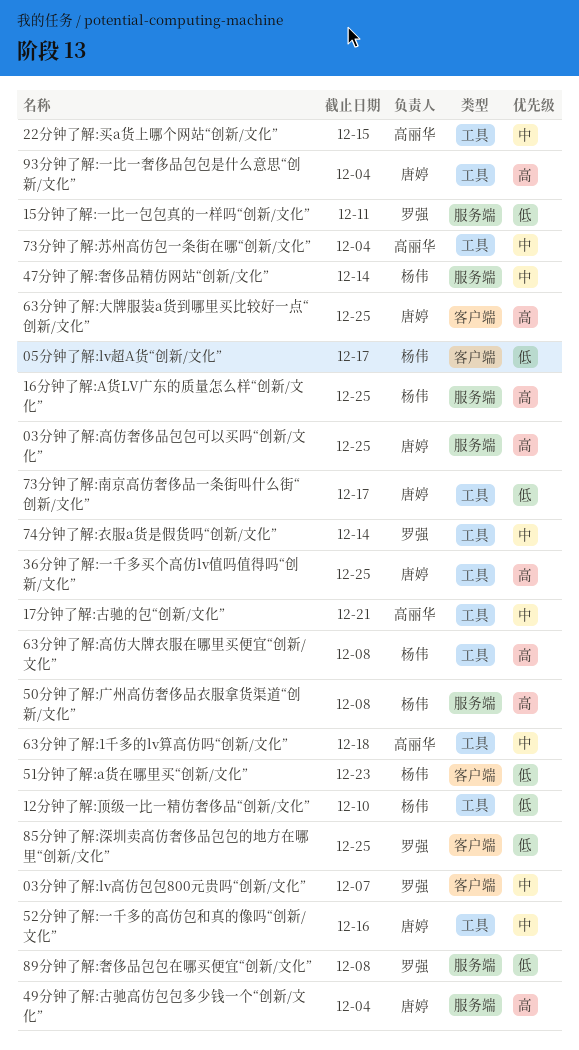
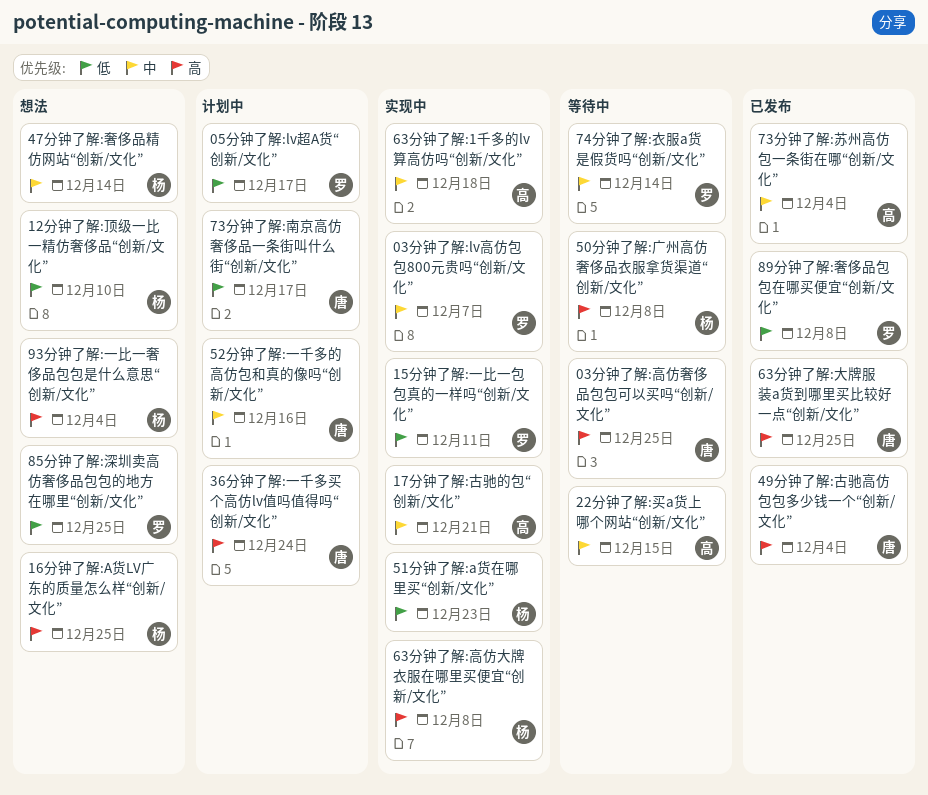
05分钟了解:lv超A货“创新/文化”, owner: 杨伟 -> 罗强
36分钟了解:一千多买个高仿lv值吗值得吗“创新/文化”, due: Dec 25 -> Dec 24
93分钟了解:一比一奢侈品包包是什么意思“创新/文化”, owner: 唐婷 -> 杨伟

